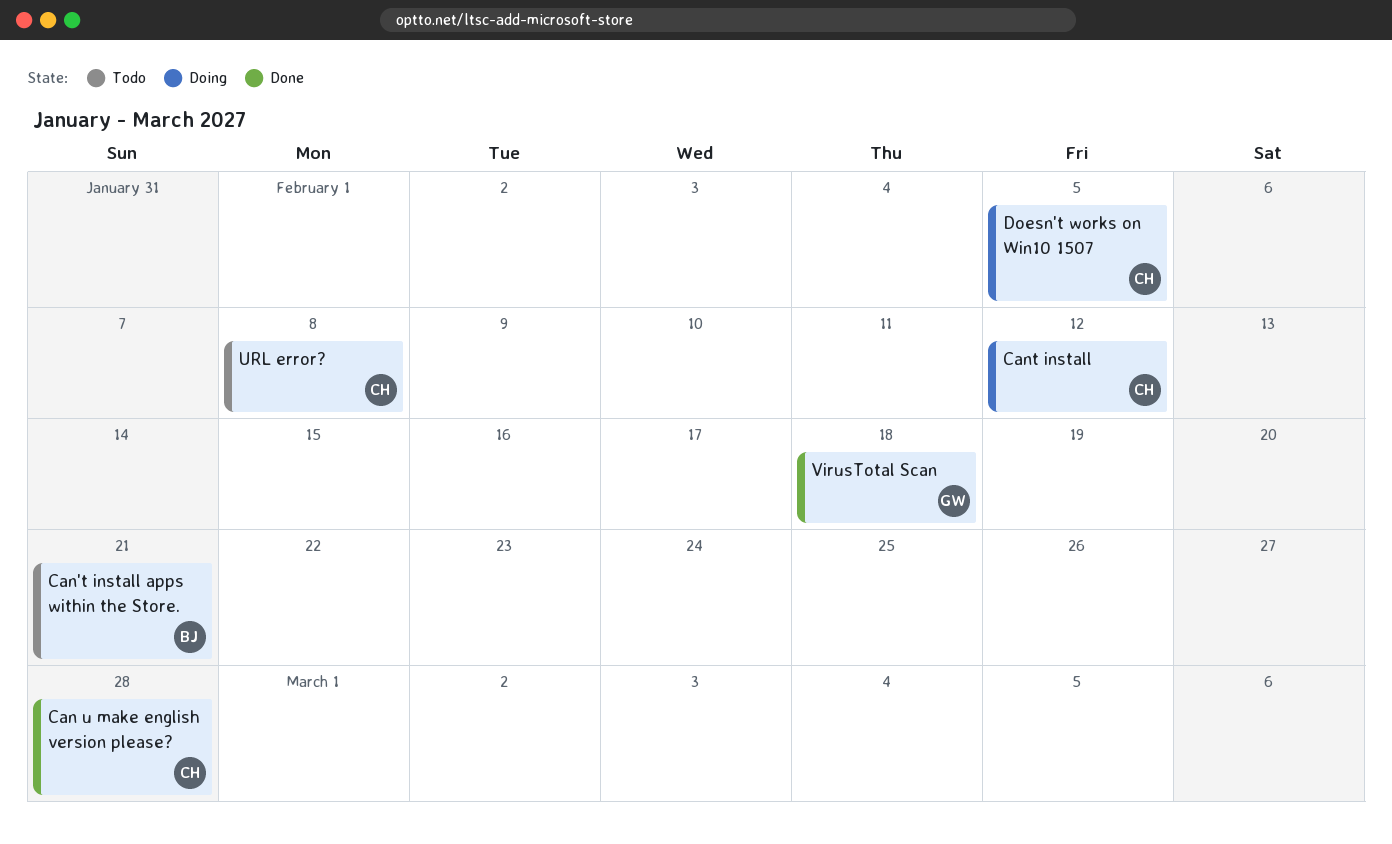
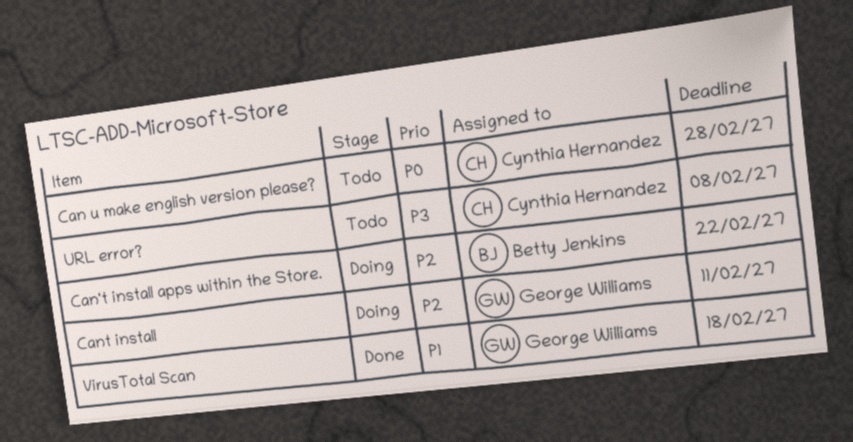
Can u make english version please?, status: Done -> Todo
Can't install apps within the Store., status: Todo -> Doing
Can't install apps within the Store., due: Feb 21 -> Feb 22
Cant install, owner: Cynthia Hernandez -> George Williams
Cant install, due: Feb 12 -> Feb 11
Doesn't works on Win10 1507: present -> none

